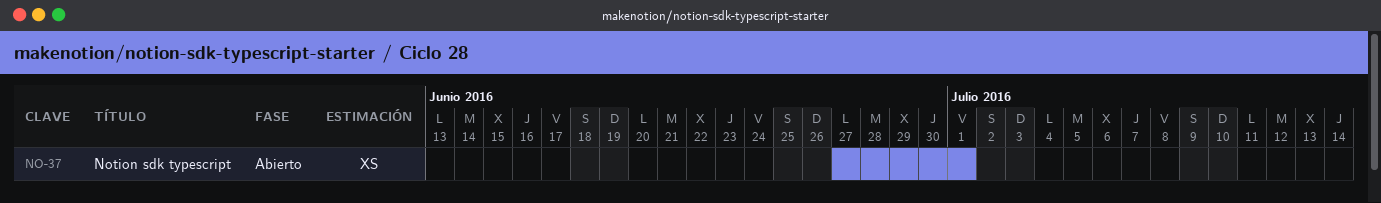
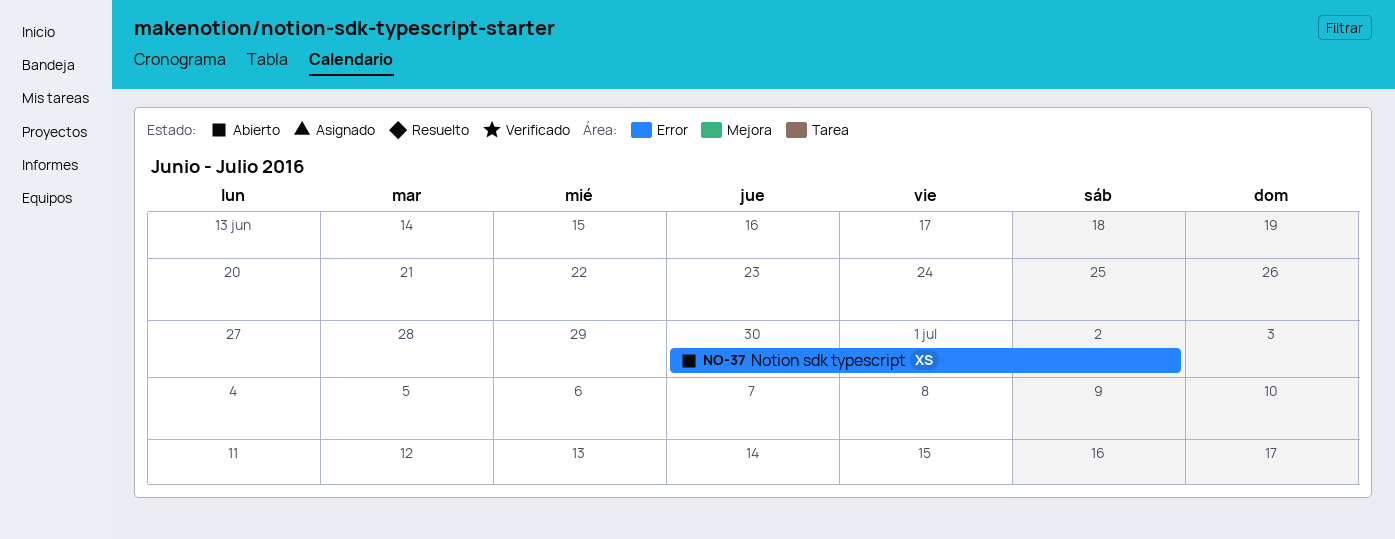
NO-37, start: Jun 27 -> Jun 30
NO-37, due: Jul 1 -> Jul 2

